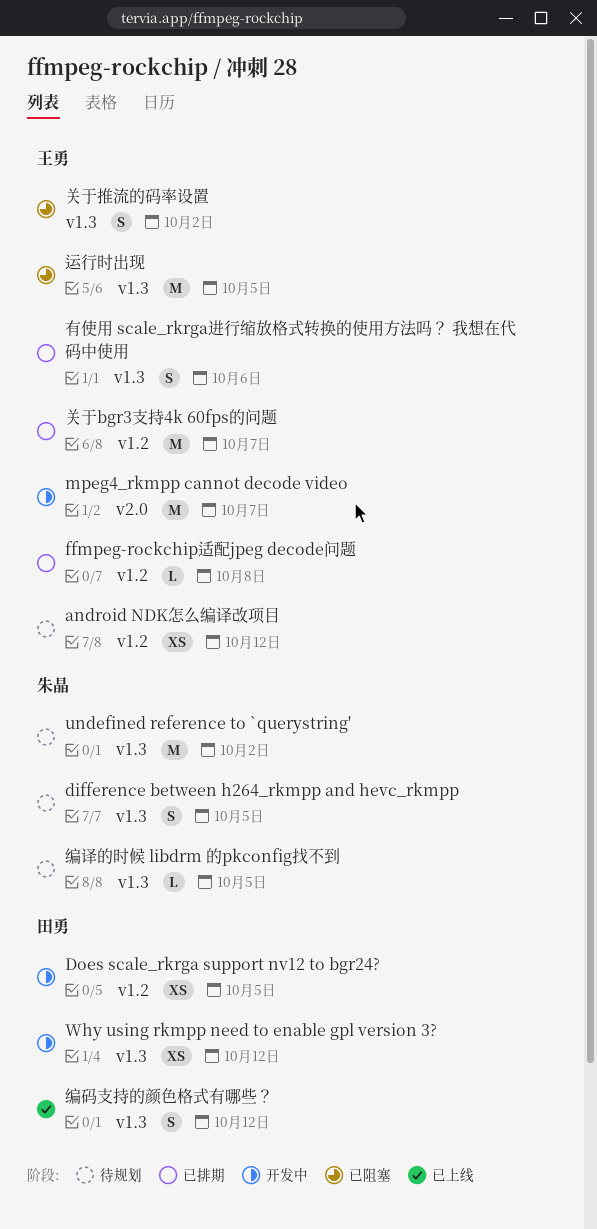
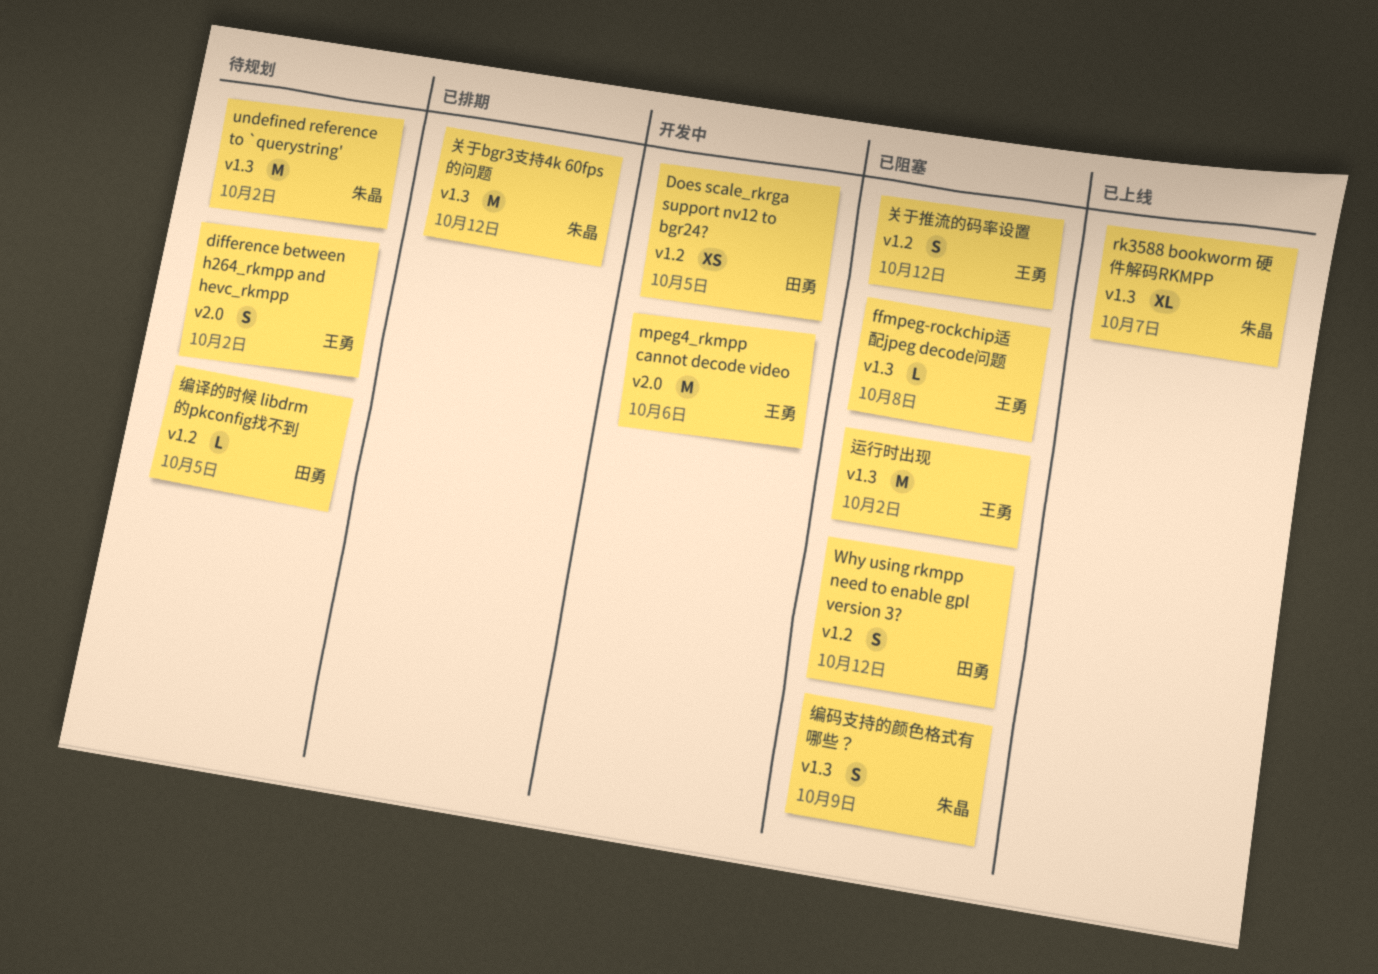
android NDK怎么编译改项目: present -> none
difference between h264_rkmpp and hevc_rkmpp, owner: 朱晶 -> 王勇
difference between h264_rkmpp and hevc_rkmpp, label: v1.3 -> v2.0
difference between h264_rkmpp and hevc_rkmpp, due: Oct 5 -> Oct 2
ffmpeg-rockchip适配jpeg decode问题, status: 已排期 -> 已阻塞
ffmpeg-rockchip适配jpeg decode问题, label: v1.2 -> v1.3
mpeg4_rkmpp cannot decode video, due: Oct 7 -> Oct 6
rk3588 bookworm 硬件解码RKMPP: none -> present
Why using rkmpp need to enable gpl version 3?, status: 开发中 -> 已阻塞
Why using rkmpp need to enable gpl version 3?, label: v1.3 -> v1.2
Why using rkmpp need to enable gpl version 3?, estimate: XS -> S
关于bgr3支持4k 60fps的问题, owner: 王勇 -> 朱晶
关于bgr3支持4k 60fps的问题, label: v1.2 -> v1.3
关于bgr3支持4k 60fps的问题, due: Oct 7 -> Oct 12
关于推流的码率设置, label: v1.3 -> v1.2
关于推流的码率设置, due: Oct 2 -> Oct 12
有使用 scale_rkrga进行缩放格式转换的使用方法吗？ 我想在代码中使用: present -> none
编码支持的颜色格式有哪些？, status: 已上线 -> 已阻塞
编码支持的颜色格式有哪些？, owner: 田勇 -> 朱晶
编码支持的颜色格式有哪些？, due: Oct 12 -> Oct 9
编译的时候 libdrm 的pkconfig找不到, owner: 朱晶 -> 田勇
编译的时候 libdrm 的pkconfig找不到, label: v1.3 -> v1.2
运行时出现, due: Oct 5 -> Oct 2

